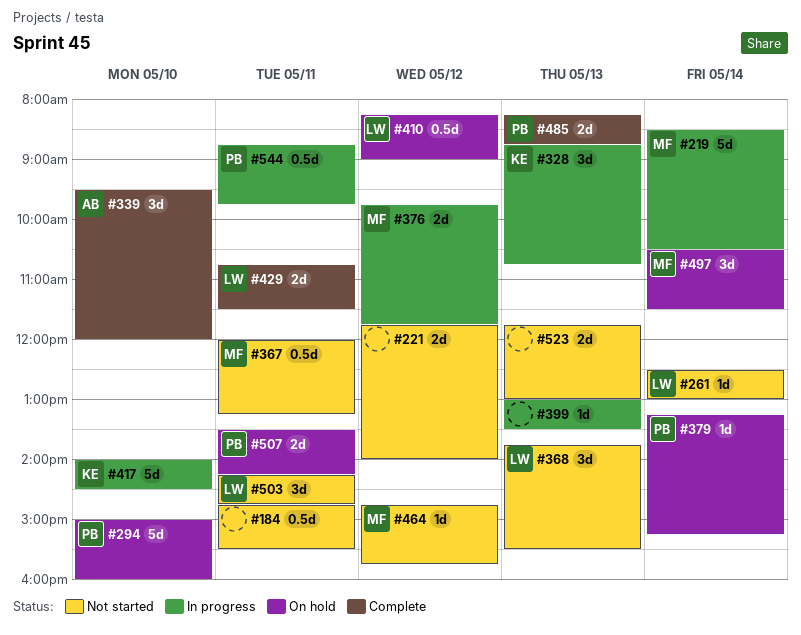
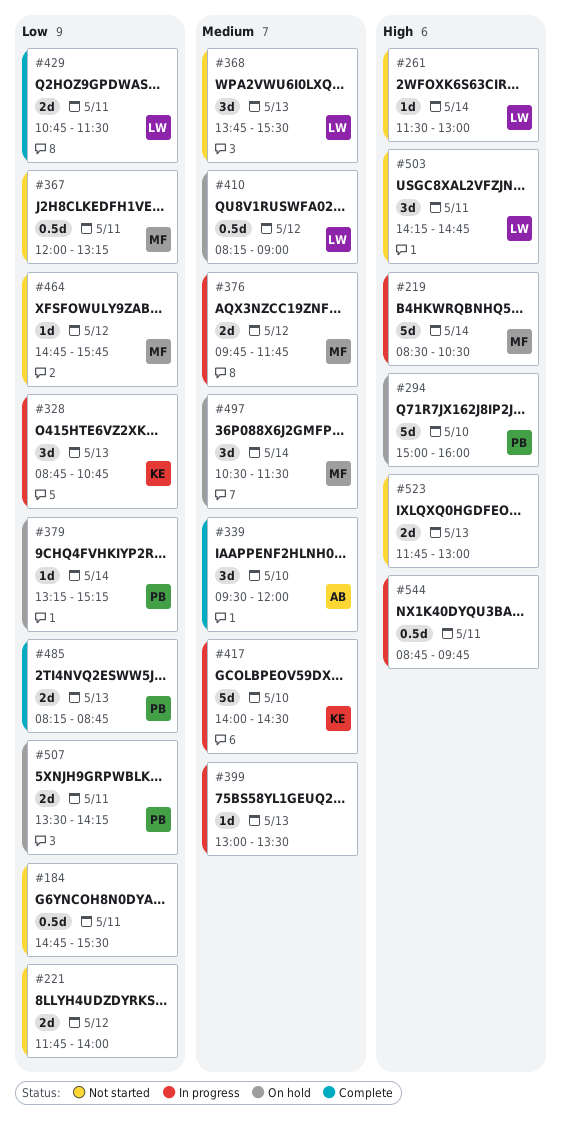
#261, begins: 12:30 -> 11:30
#544, owner: PB -> none

